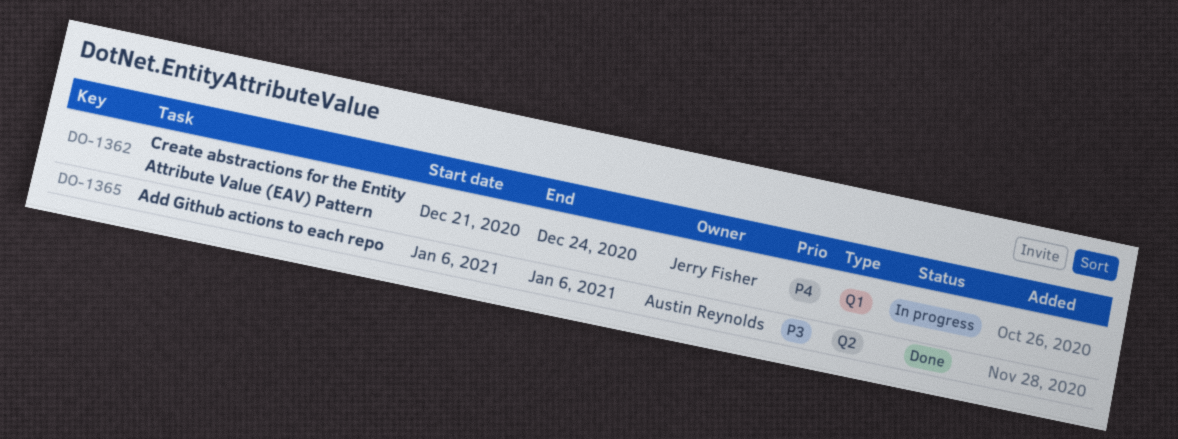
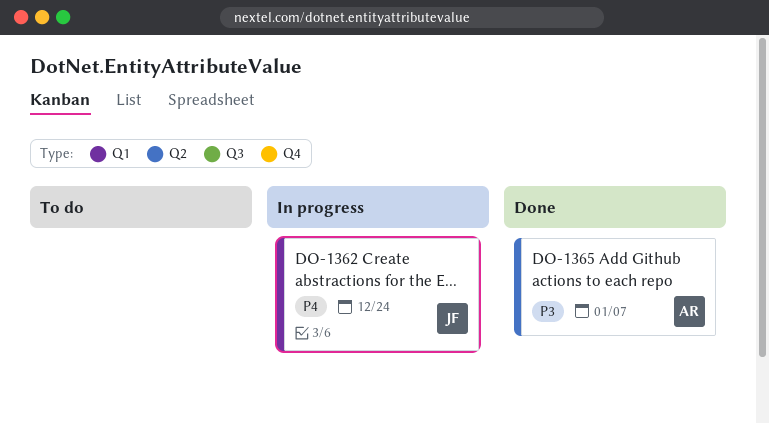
DO-1365, due: Jan 6 -> Jan 7

